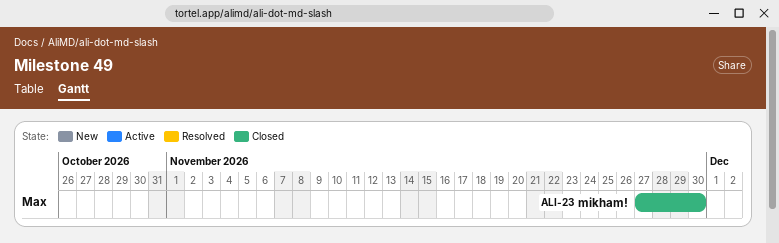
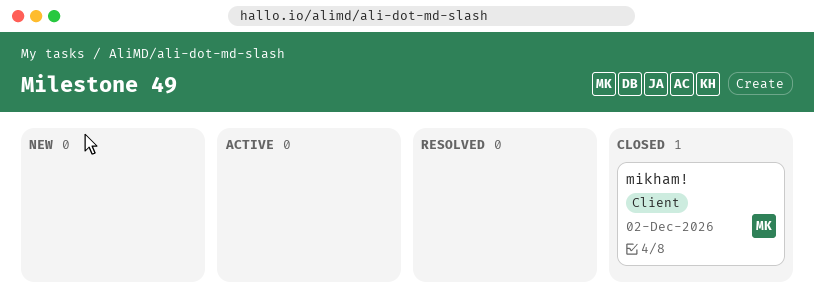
mikham!, due: Nov 30 -> Dec 2

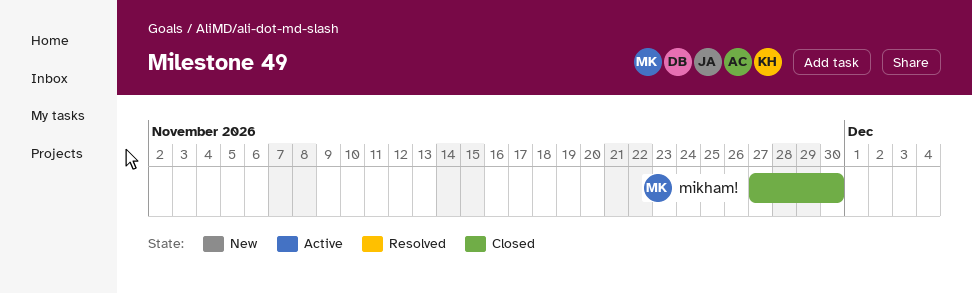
mikham!, due: Dec 2 -> Nov 30

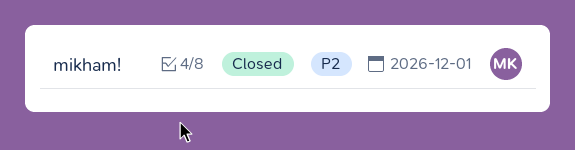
mikham!, due: Nov 30 -> Dec 1

